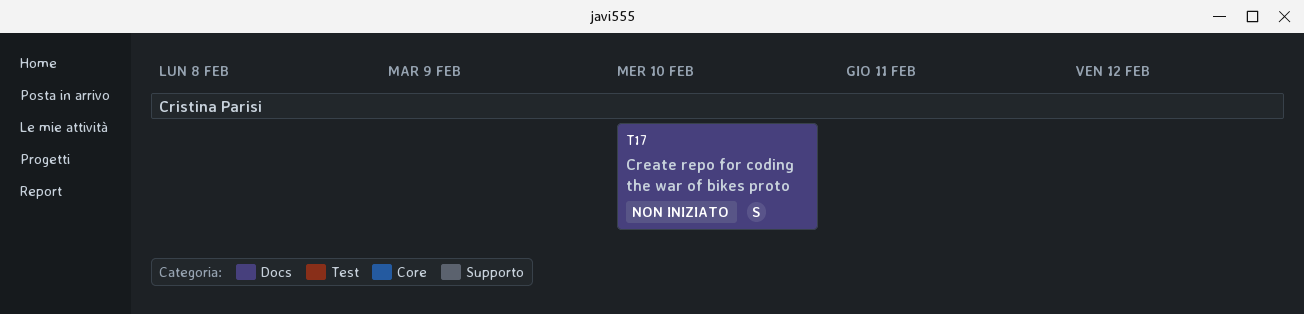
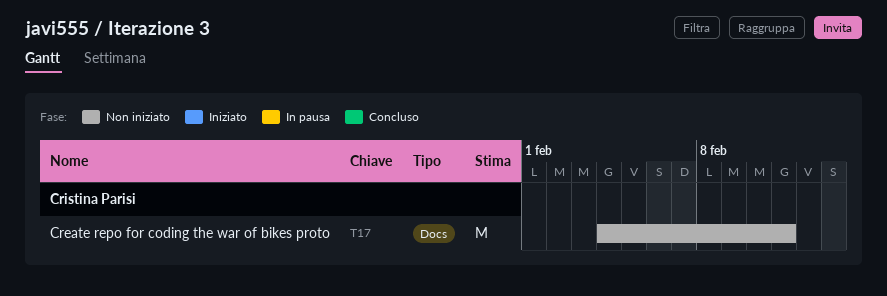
T17, estimate: S -> M
T17, due: Feb 10 -> Feb 11

